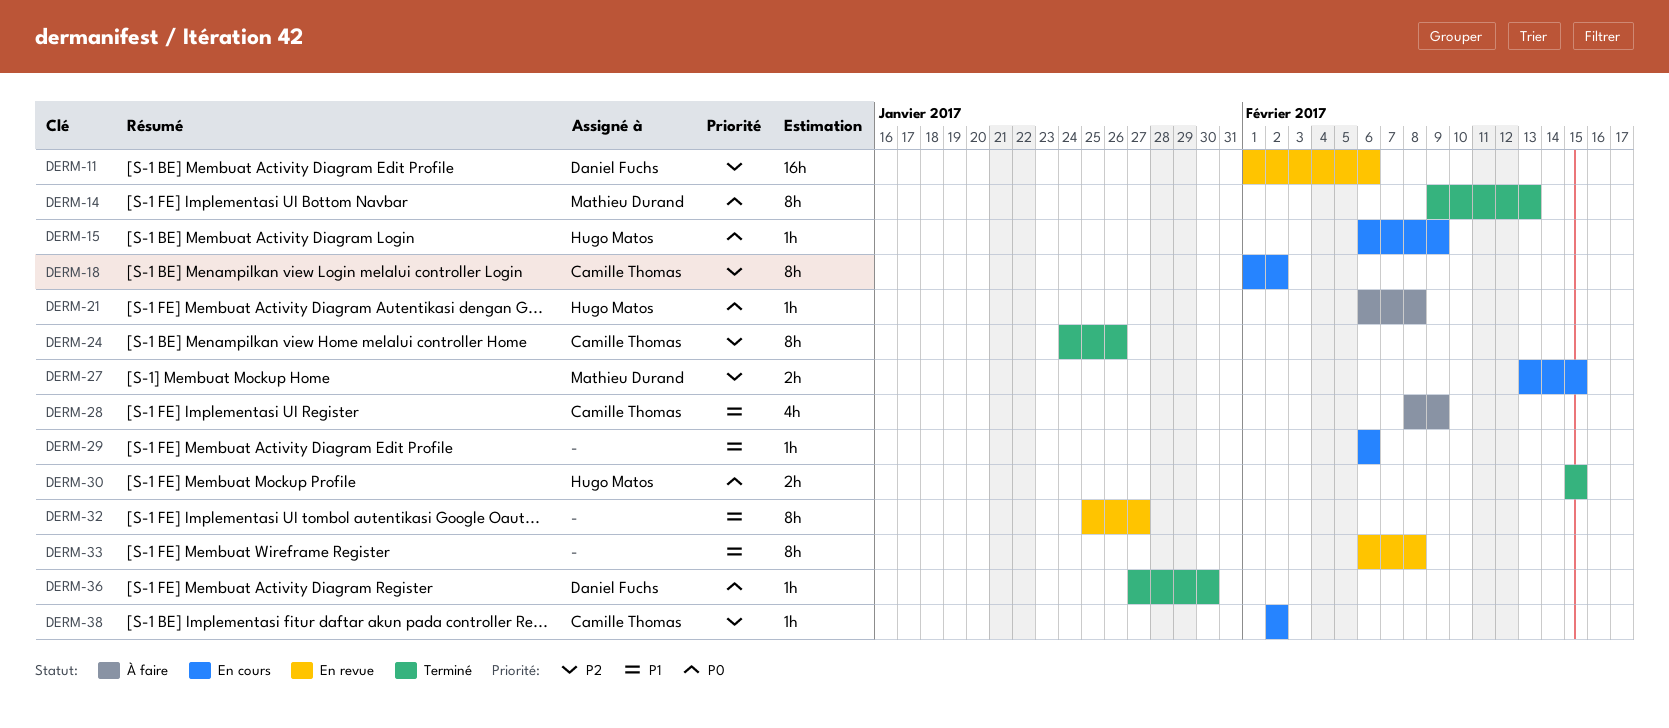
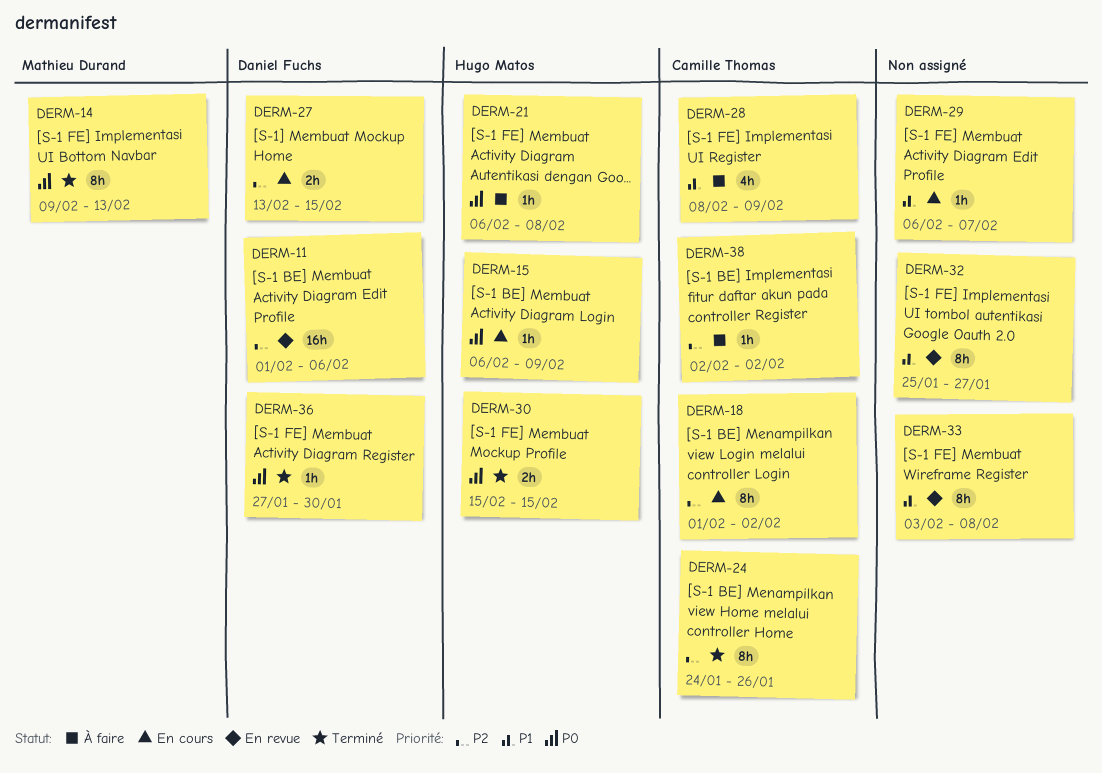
DERM-27, owner: Mathieu Durand -> Daniel Fuchs
DERM-29, due: Feb 6 -> Feb 7
DERM-33, start: Feb 6 -> Feb 3
DERM-38, status: En cours -> À faire

